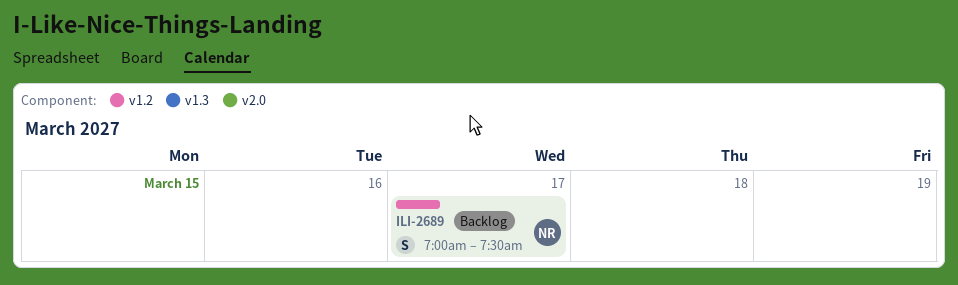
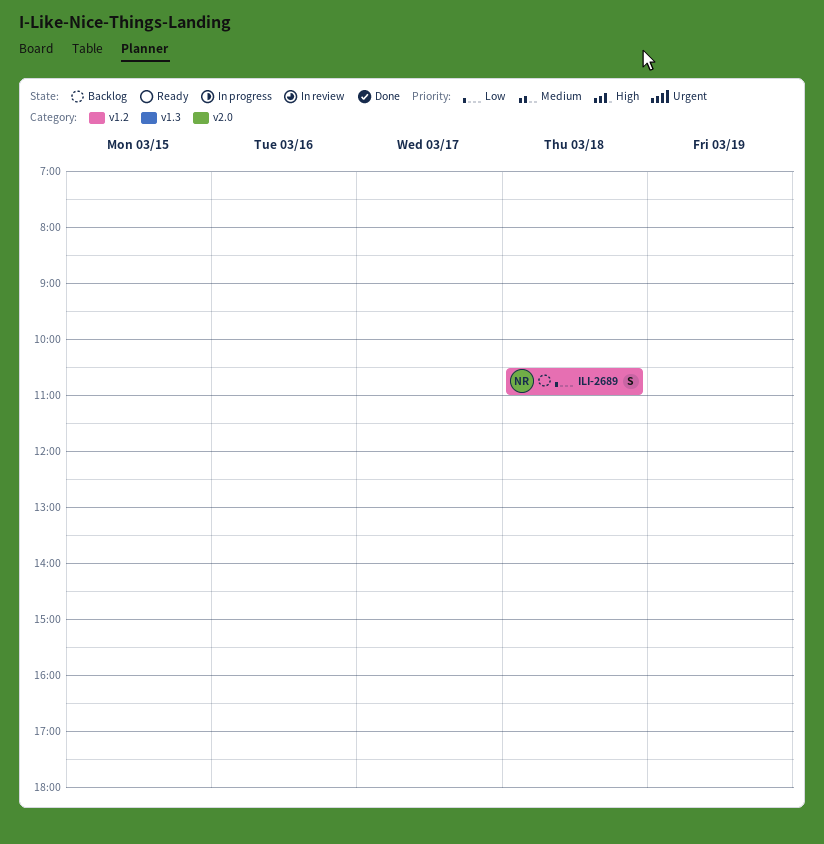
ILI-2689, day: Mar 17 -> Mar 18
ILI-2689, begins: 07:00 -> 10:30
ILI-2689, ends: 07:30 -> 11:00

